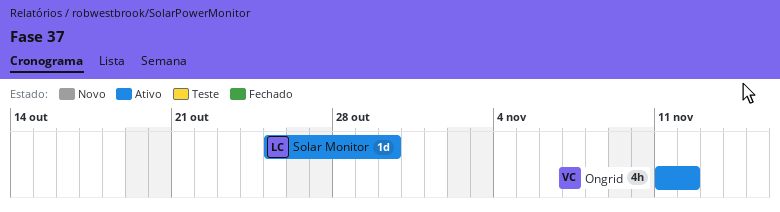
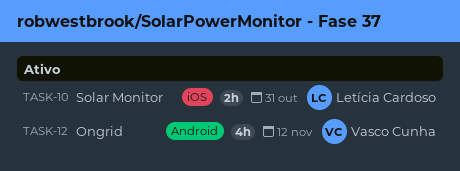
Solar Monitor, estimate: 1d -> 2h
Solar Monitor, due: Oct 30 -> Oct 31

